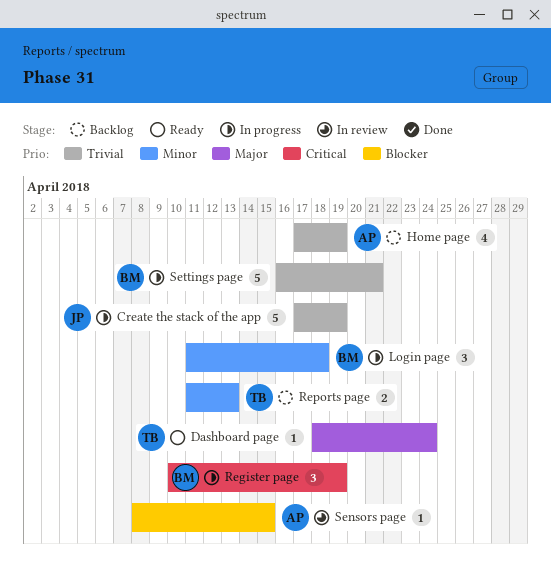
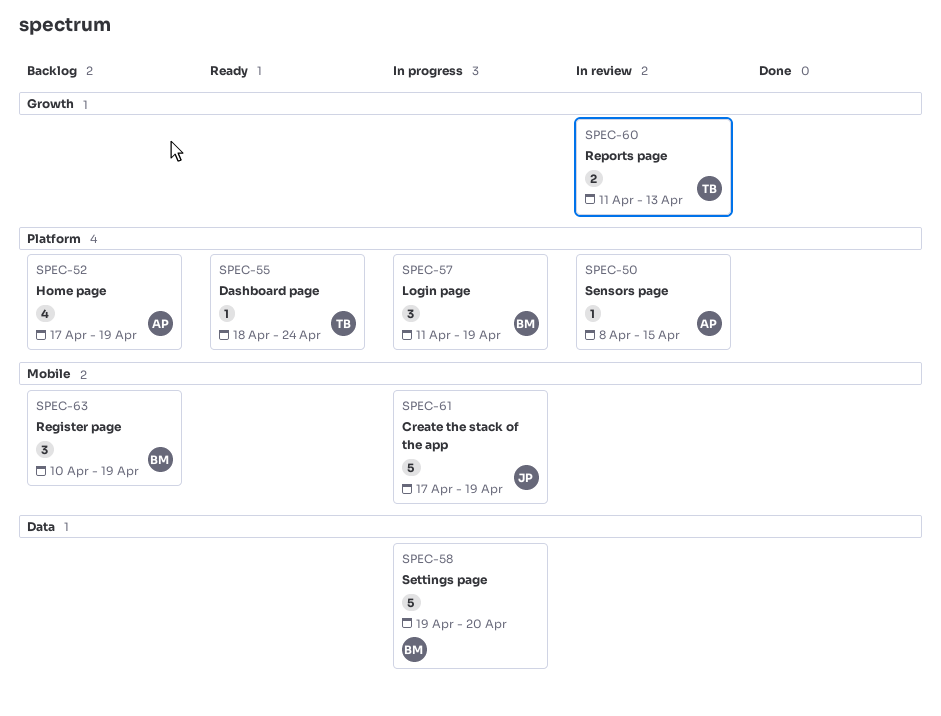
Login page, due: Apr 18 -> Apr 19
Register page, status: In progress -> Backlog
Reports page, status: Backlog -> In review
Settings page, start: Apr 16 -> Apr 19
Settings page, due: Apr 21 -> Apr 20

